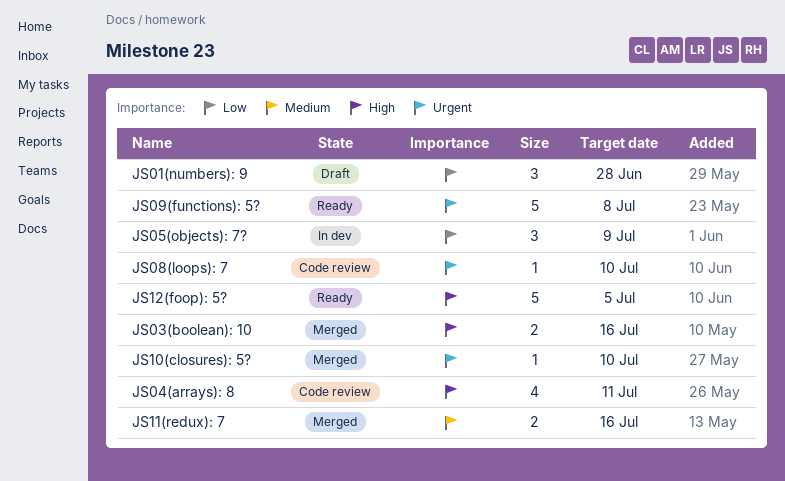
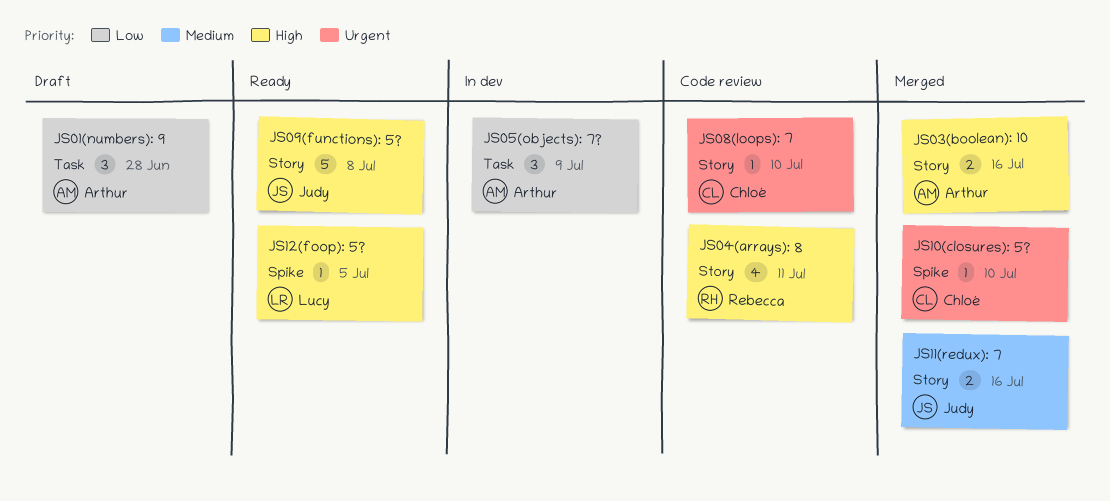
JS09(functions): 5?, priority: Urgent -> High
JS12(foop): 5?, estimate: 5 -> 1

